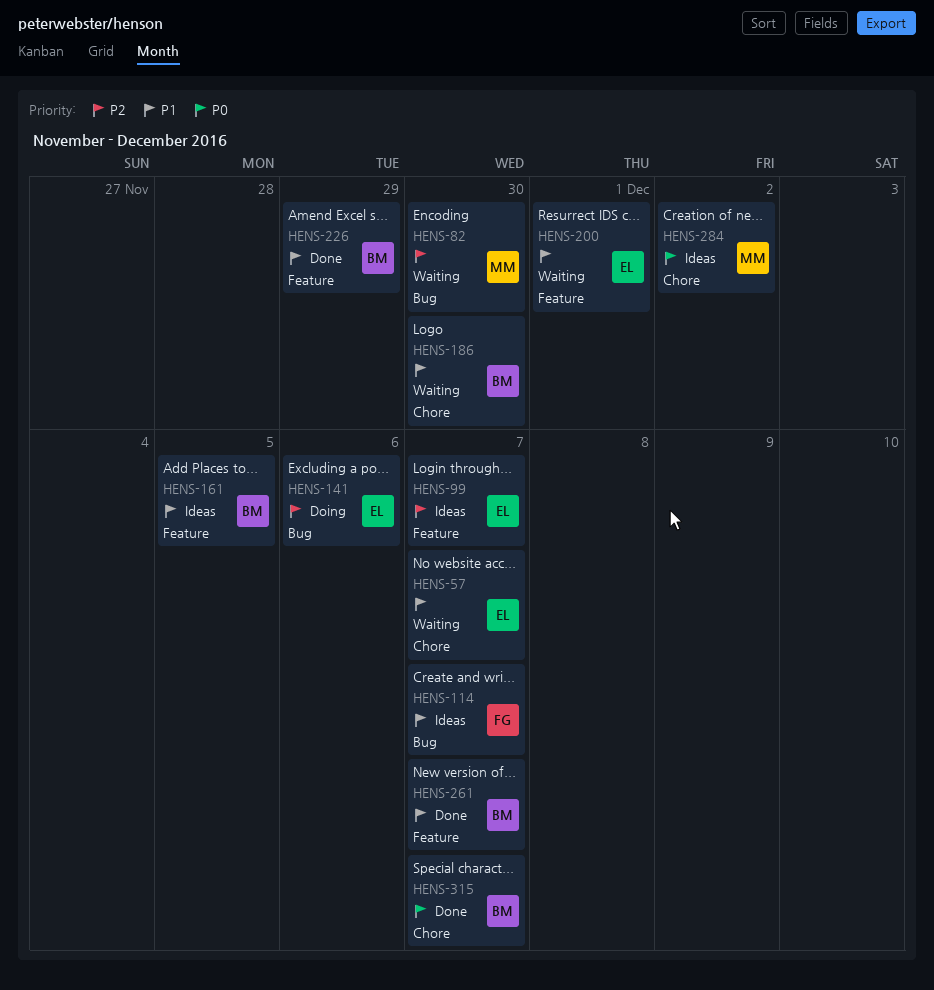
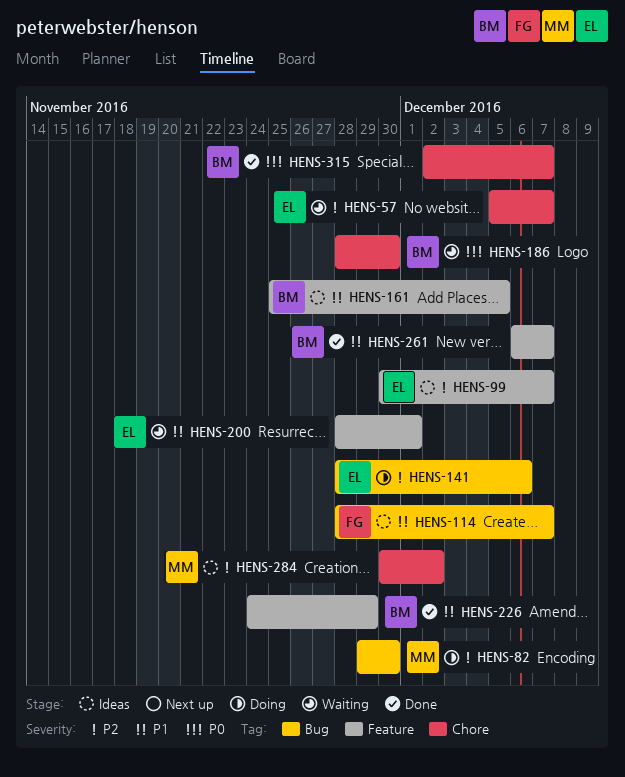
HENS-57, priority: P1 -> P2
HENS-82, status: Waiting -> Doing
HENS-186, priority: P1 -> P0
HENS-284, priority: P0 -> P2

